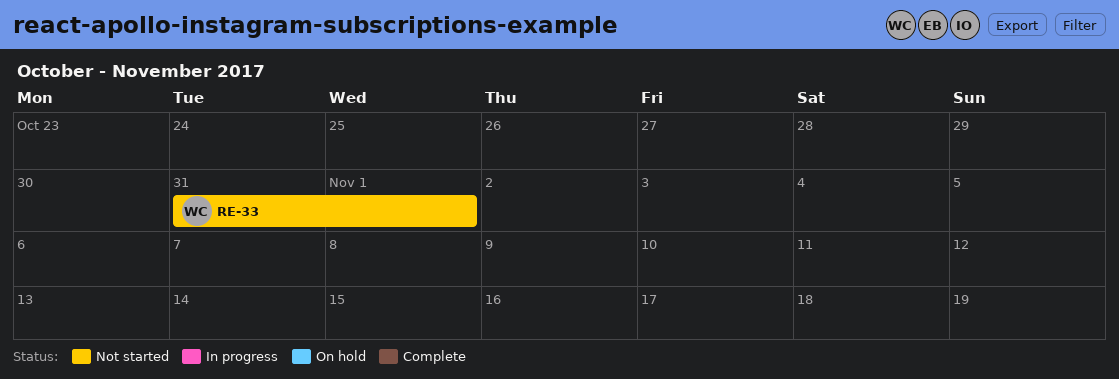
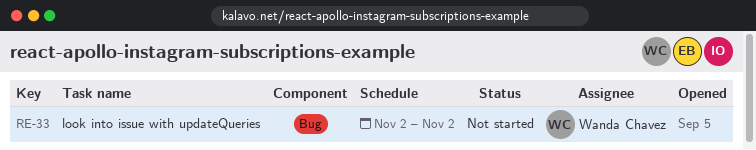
RE-33, start: Oct 31 -> Nov 2
RE-33, due: Nov 1 -> Nov 2

